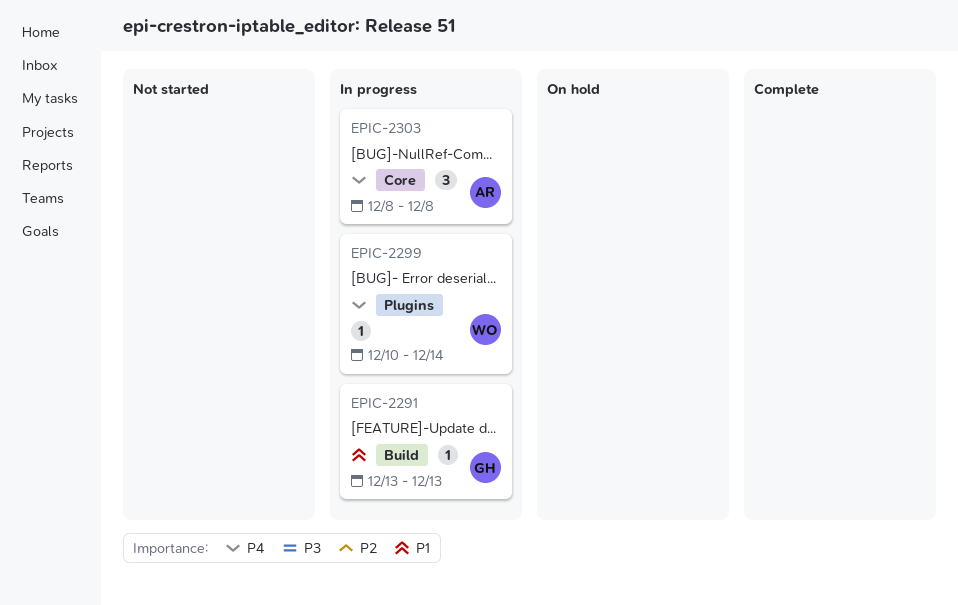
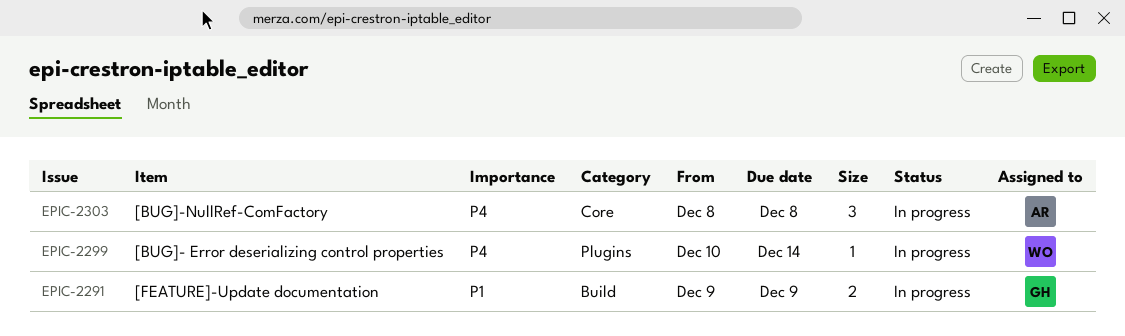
EPIC-2291, estimate: 1 -> 2
EPIC-2291, start: Dec 13 -> Dec 9
EPIC-2291, due: Dec 13 -> Dec 9

